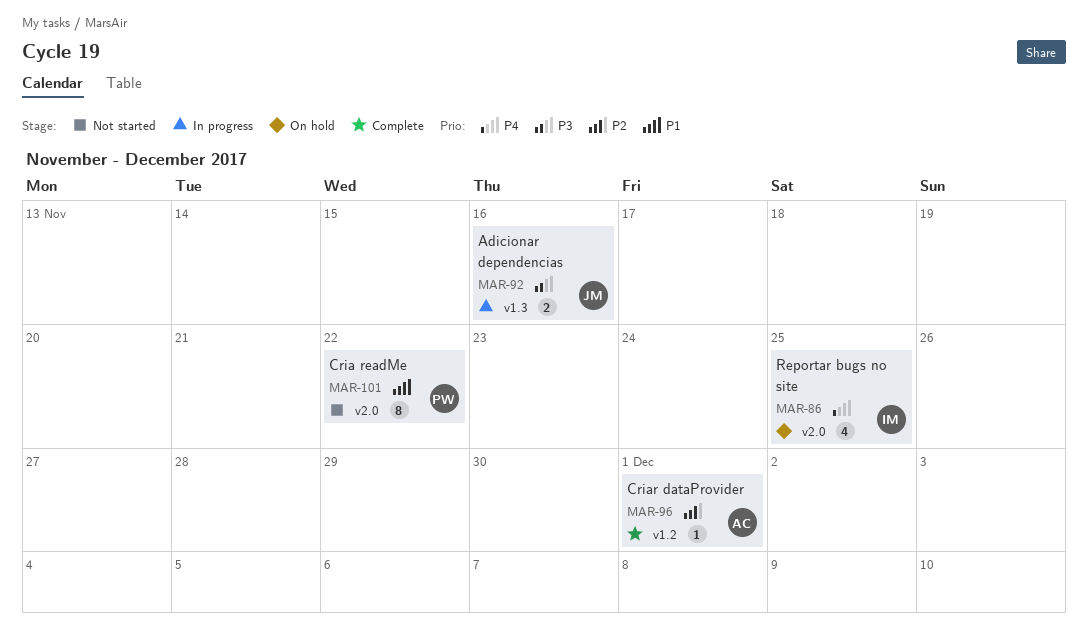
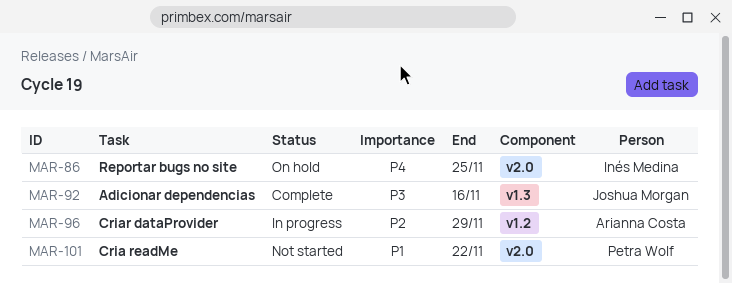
MAR-92, status: In progress -> Complete
MAR-96, status: Complete -> In progress
MAR-96, due: Dec 1 -> Nov 29

